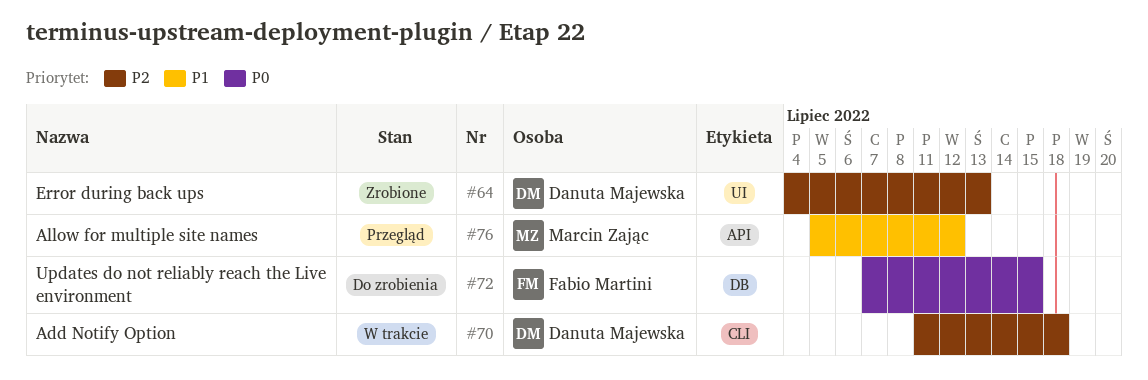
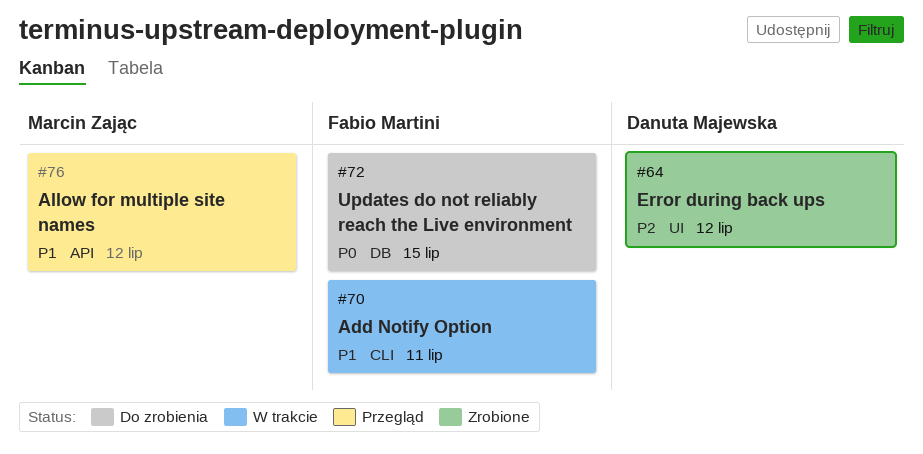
#64, due: Jul 13 -> Jul 12
#70, owner: Danuta Majewska -> Fabio Martini
#70, priority: P2 -> P1
#70, due: Jul 18 -> Jul 11

